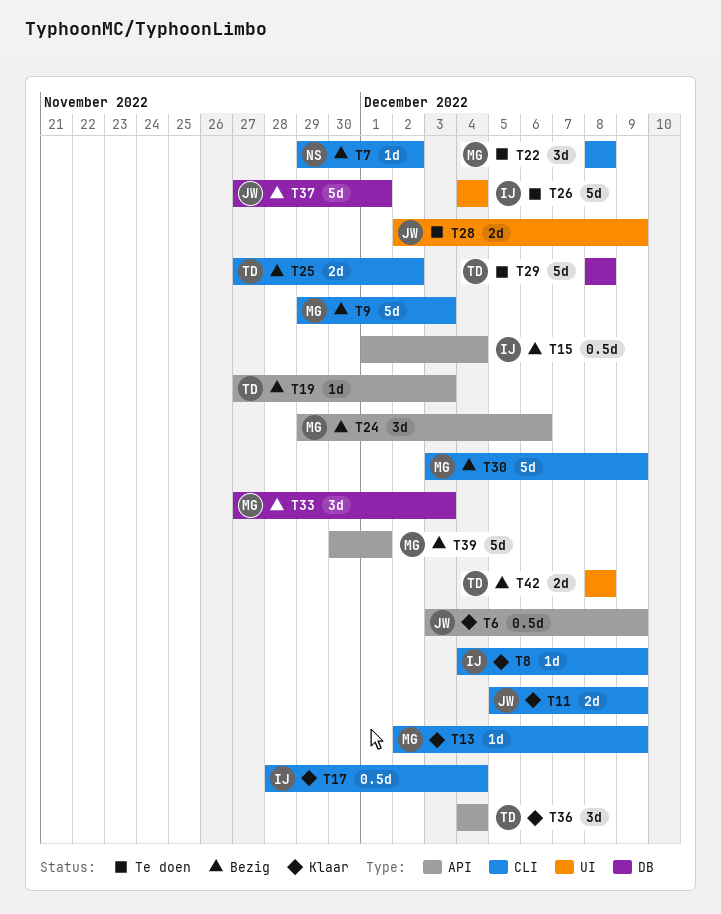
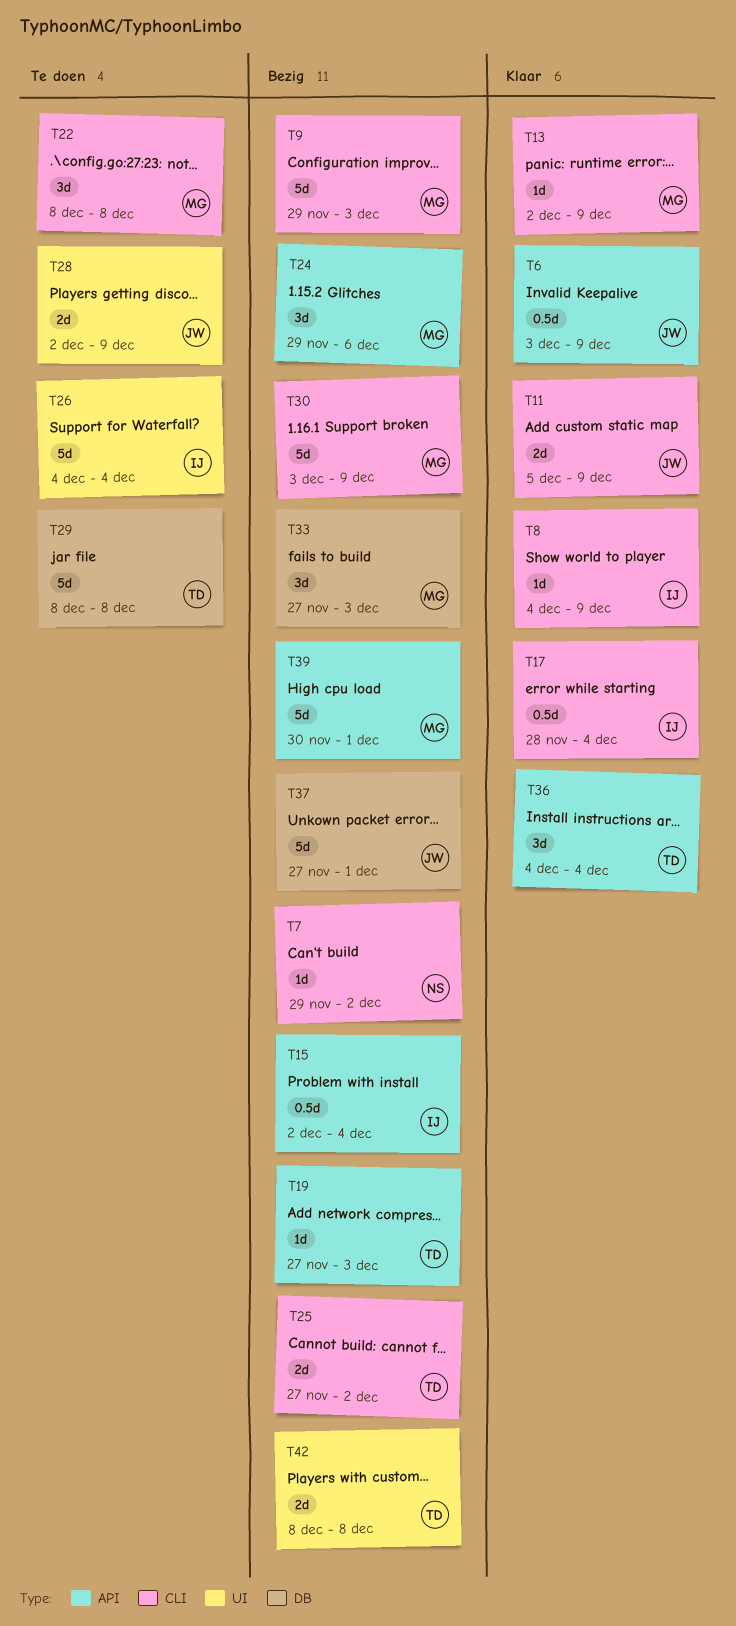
T15, start: Dec 1 -> Dec 2

